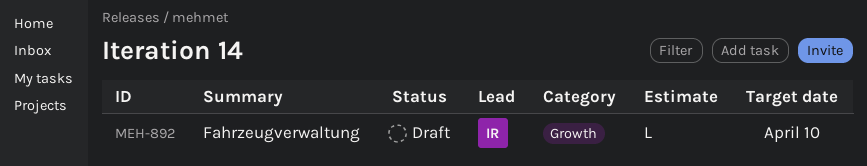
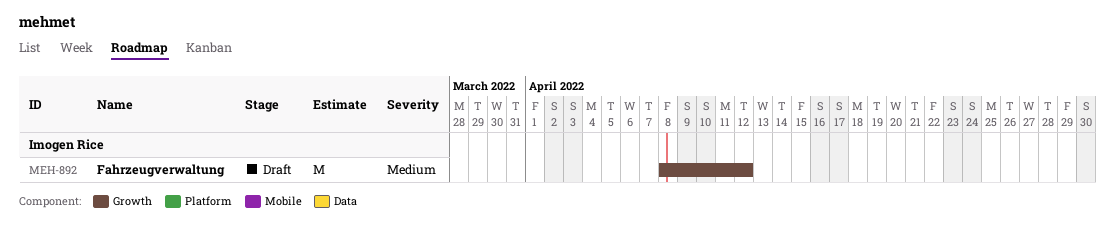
MEH-892, estimate: L -> M
MEH-892, due: Apr 10 -> Apr 12

